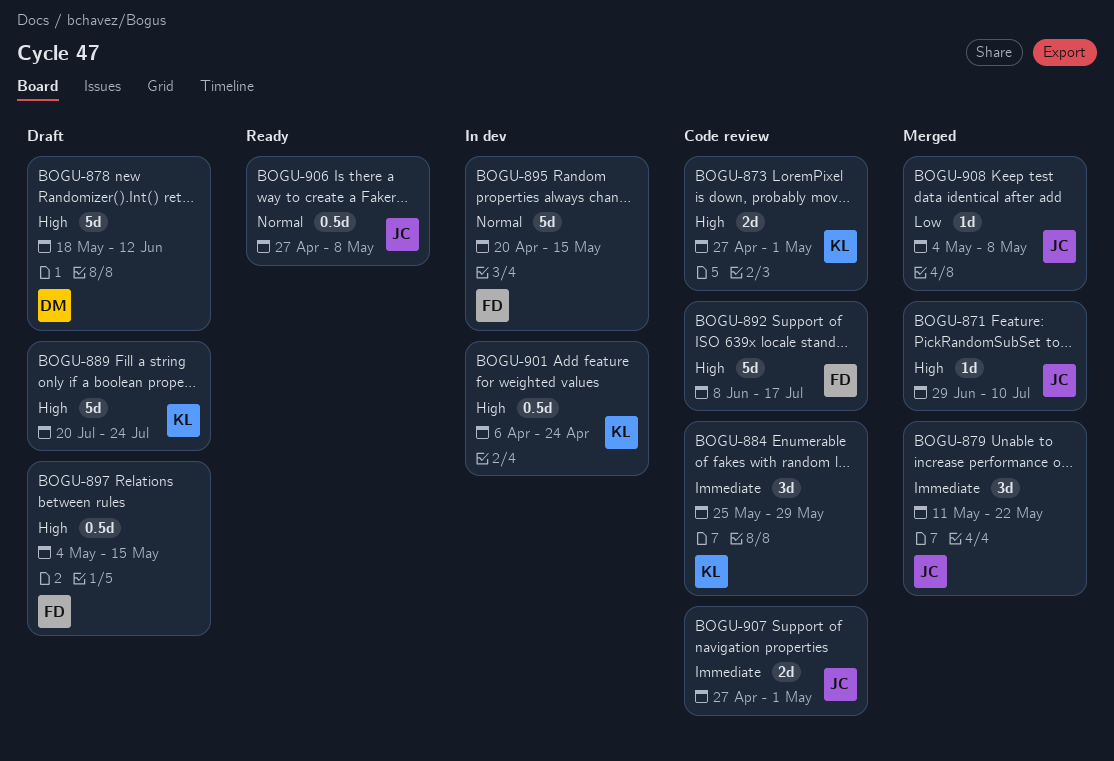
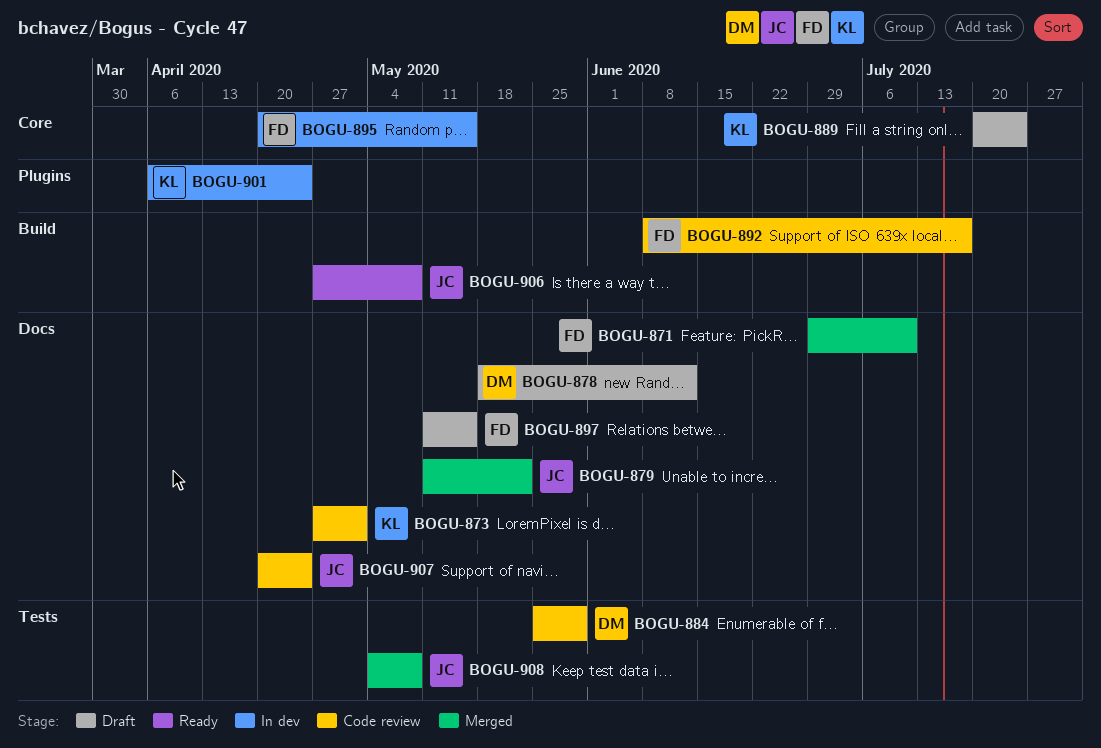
BOGU-871, owner: JC -> FD
BOGU-884, owner: KL -> DM
BOGU-897, start: May 4 -> May 11
BOGU-907, start: Apr 27 -> Apr 20
BOGU-907, due: May 1 -> Apr 24

